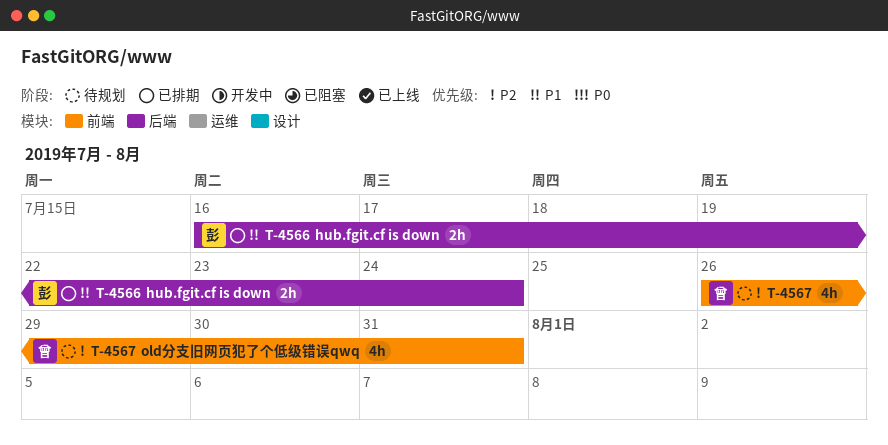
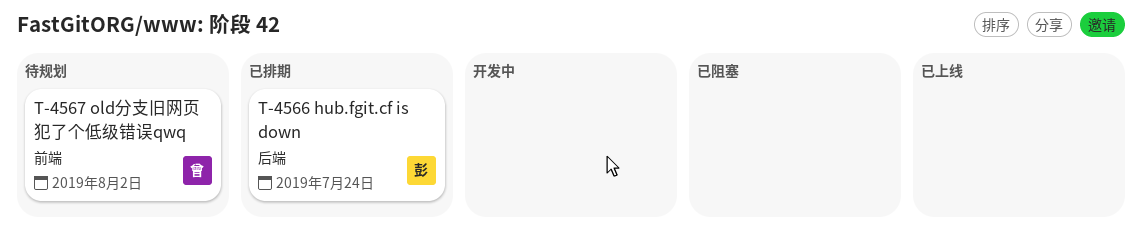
T-4567, due: Jul 31 -> Aug 2

